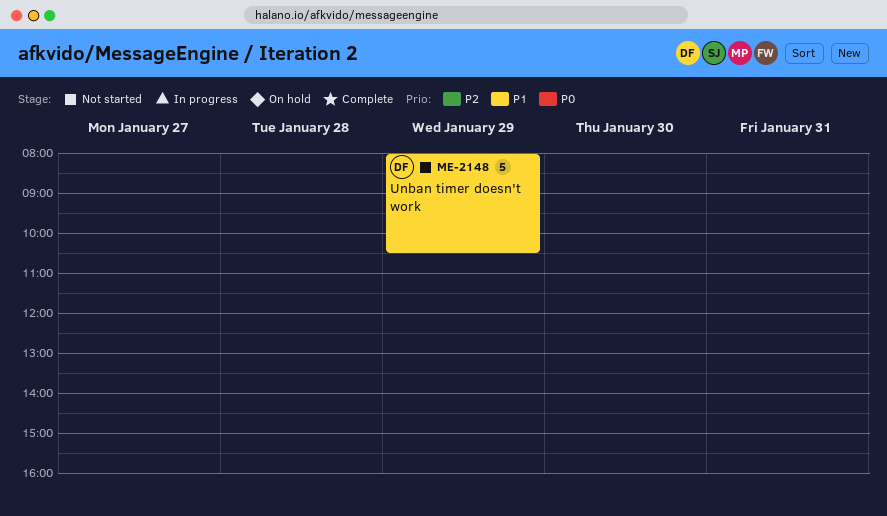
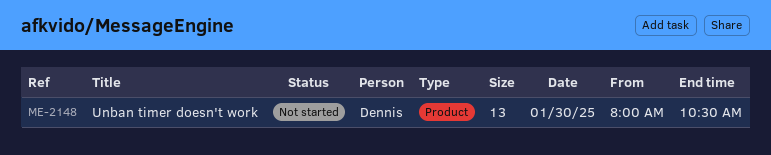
ME-2148, estimate: 5 -> 13
ME-2148, day: Jan 29 -> Jan 30

